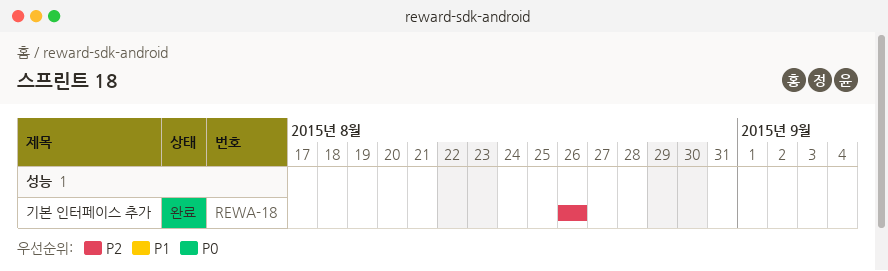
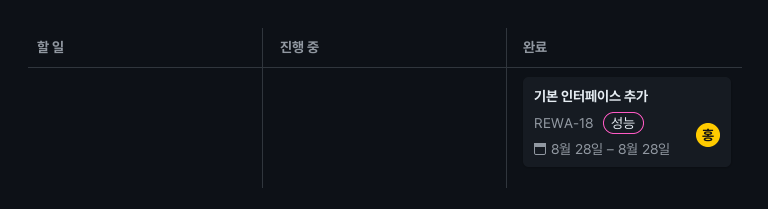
REWA-18, start: Aug 26 -> Aug 28
REWA-18, due: Aug 26 -> Aug 28

